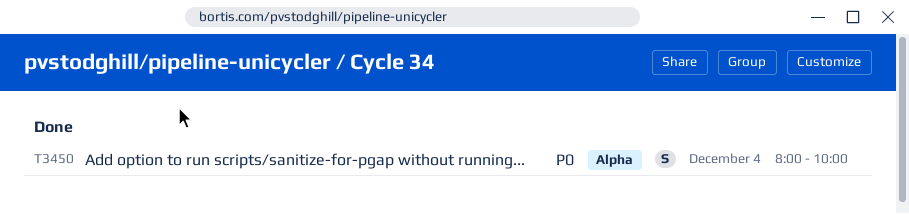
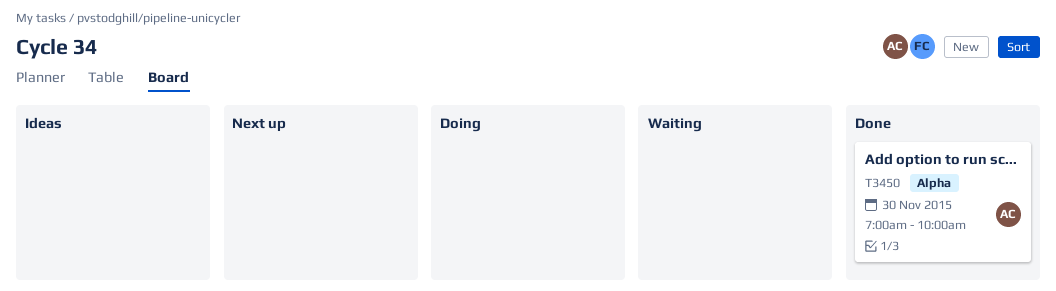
T3450, day: Dec 4 -> Nov 30
T3450, begins: 08:00 -> 07:00

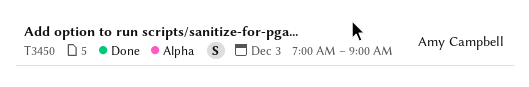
T3450, day: Nov 30 -> Dec 3
T3450, ends: 10:00 -> 09:00

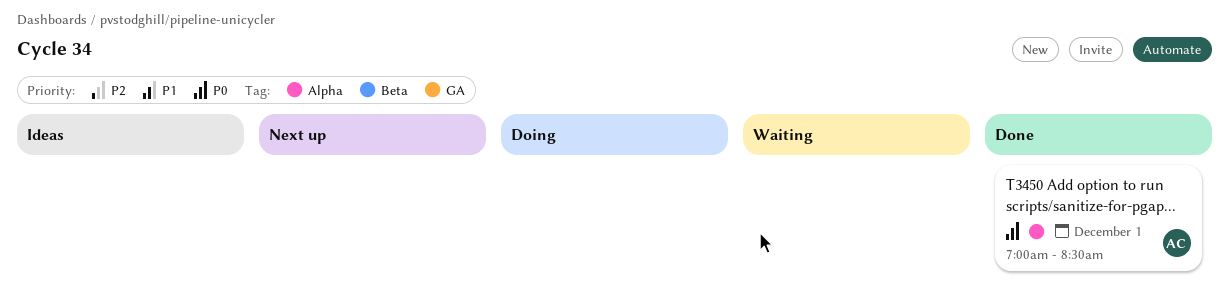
T3450, day: Dec 3 -> Dec 1
T3450, ends: 09:00 -> 08:30

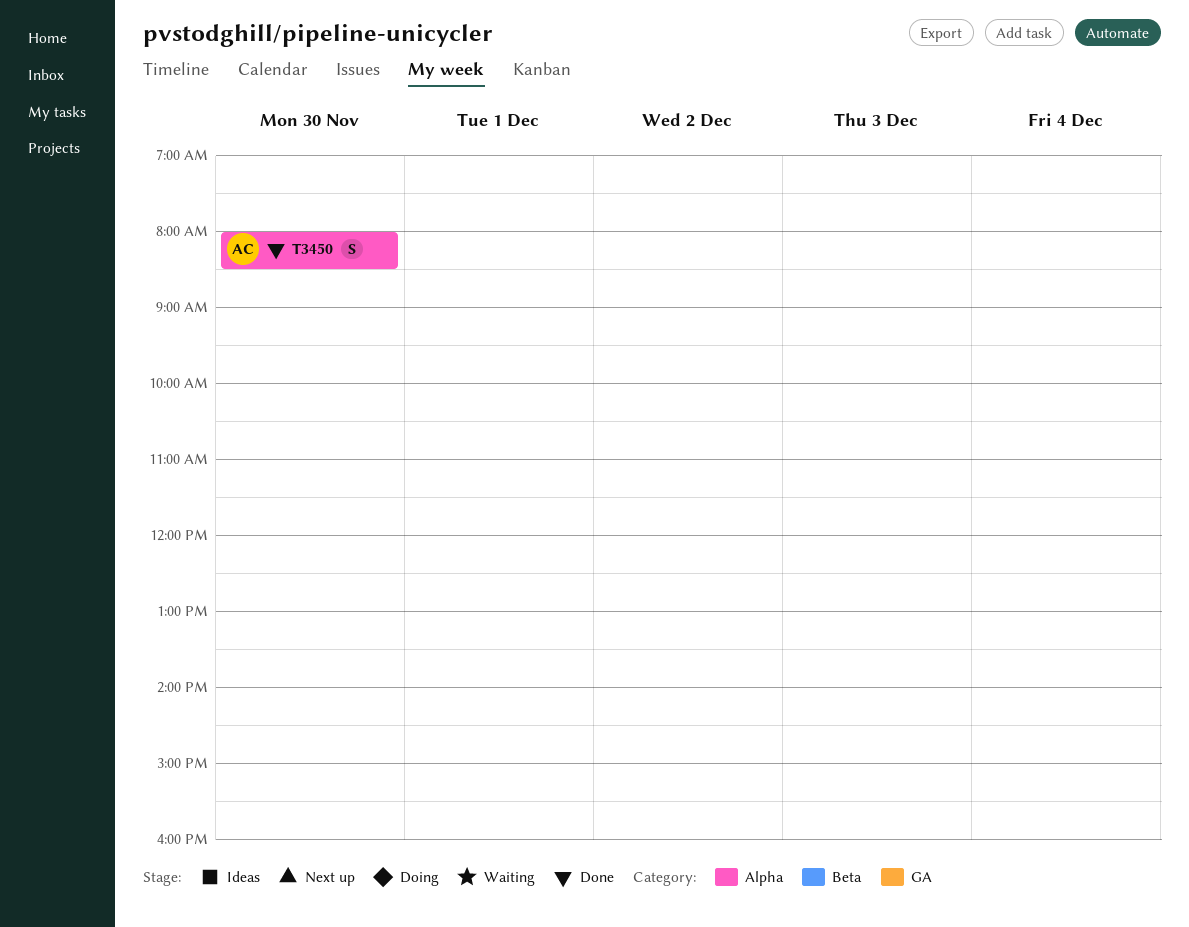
T3450, day: Dec 1 -> Nov 30
T3450, begins: 07:00 -> 08:00

